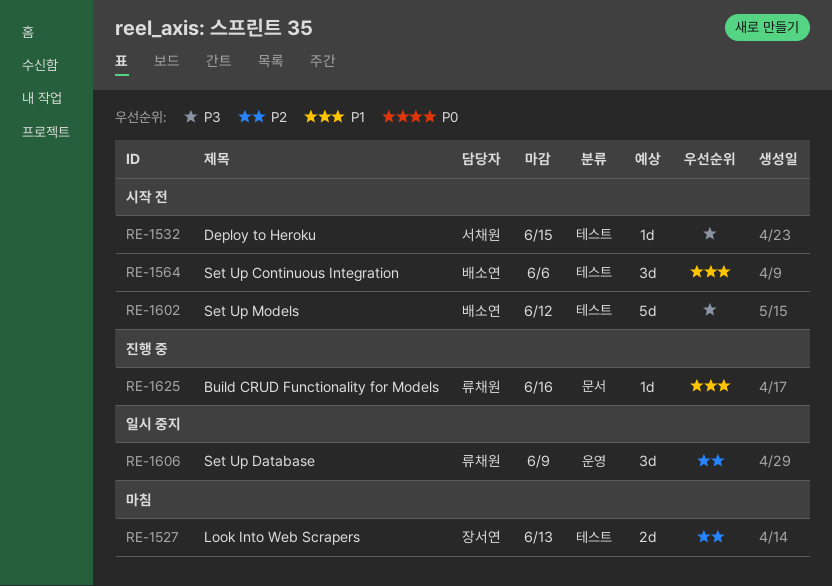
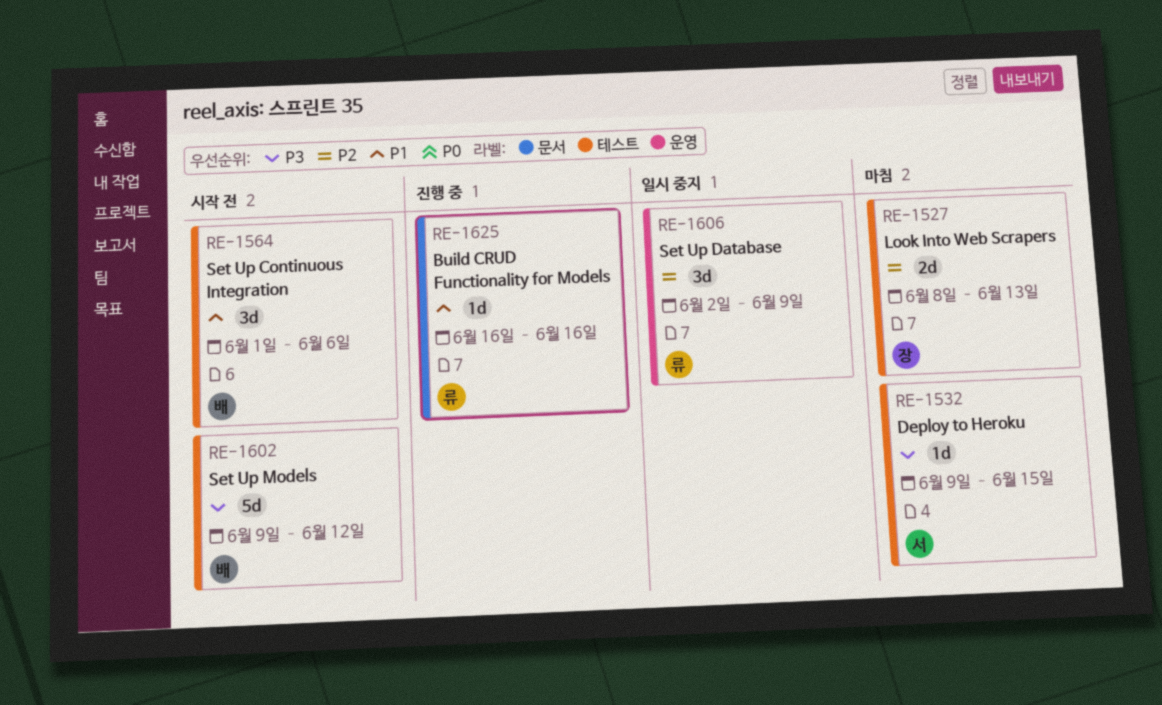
RE-1532, status: 시작 전 -> 마침

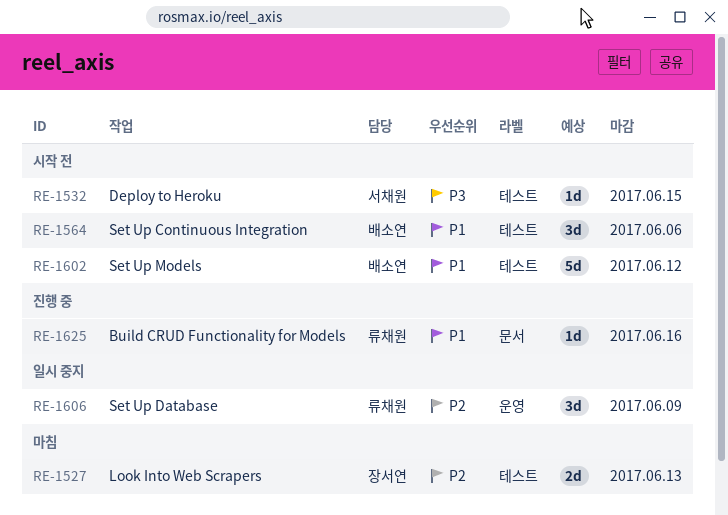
RE-1532, status: 마침 -> 시작 전
RE-1602, priority: P3 -> P1

